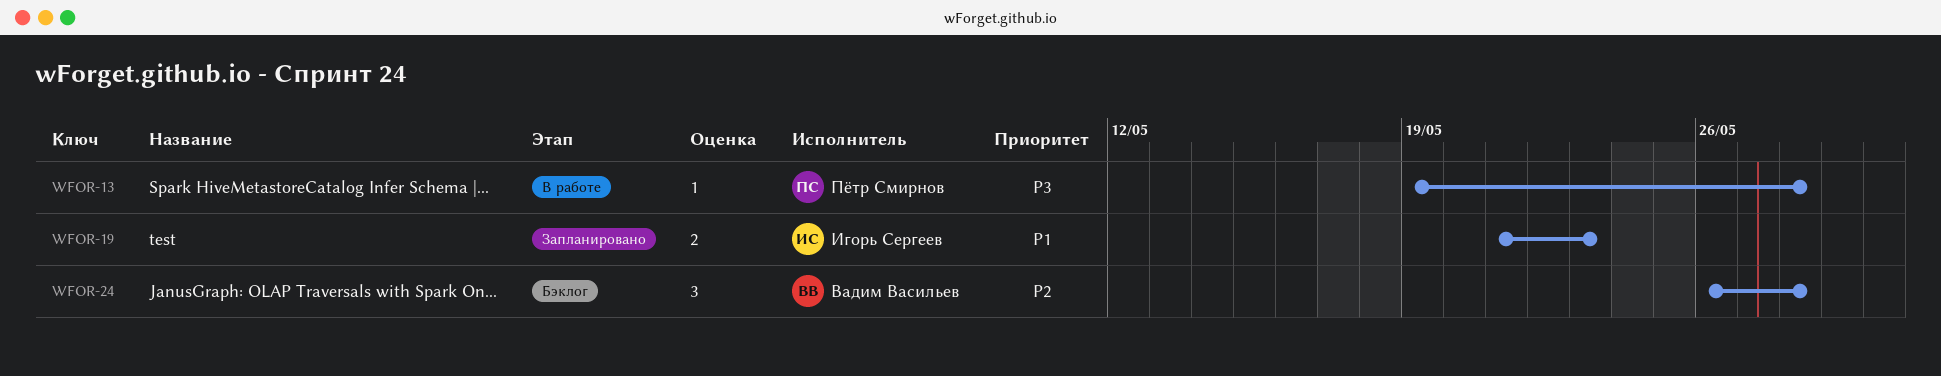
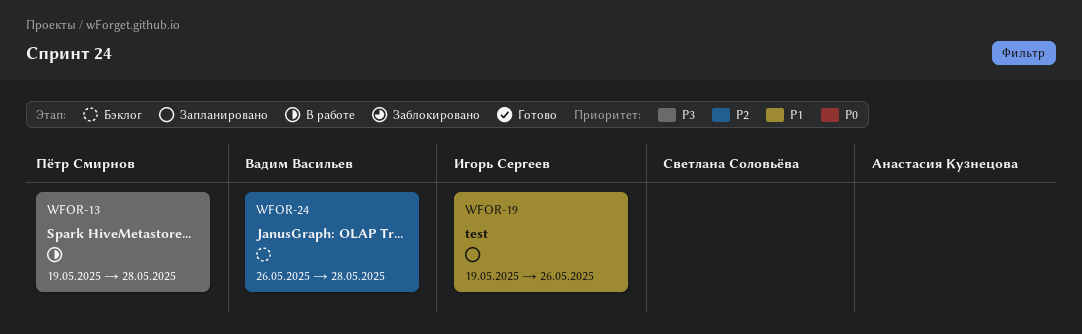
WFOR-19, start: May 21 -> May 19
WFOR-19, due: May 23 -> May 26

